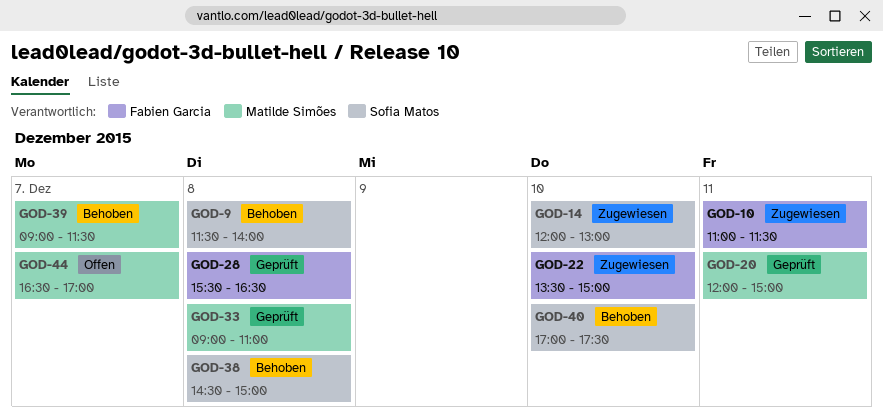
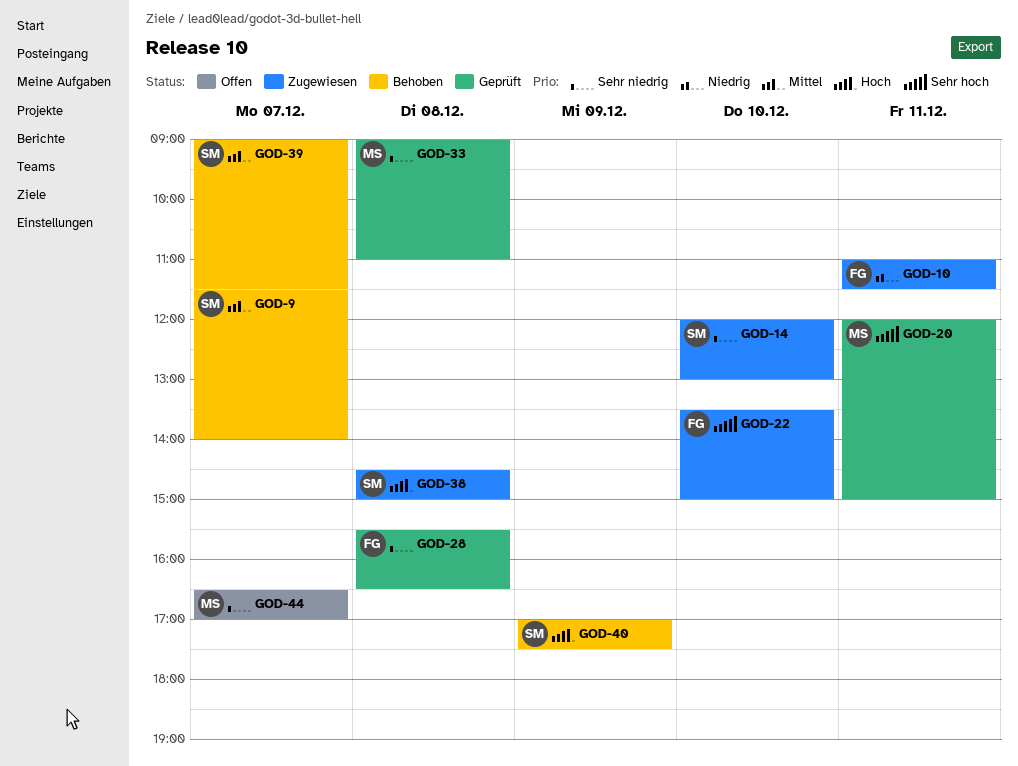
GOD-9, day: Dec 8 -> Dec 7
GOD-38, status: Behoben -> Zugewiesen
GOD-39, owner: Matilde Simões -> Sofia Matos
GOD-40, day: Dec 10 -> Dec 9

